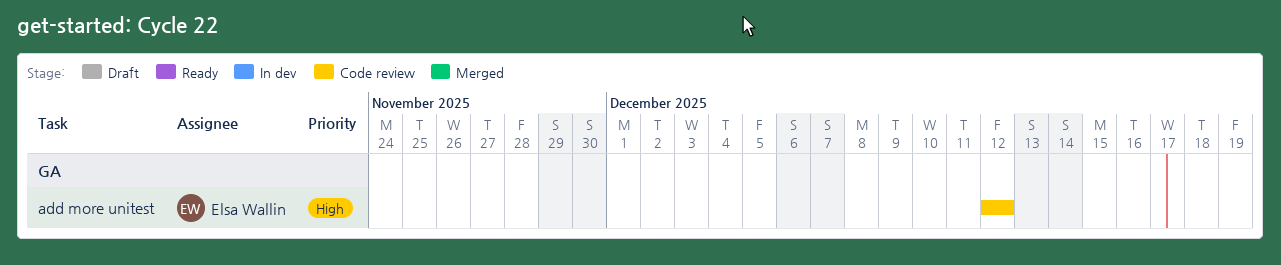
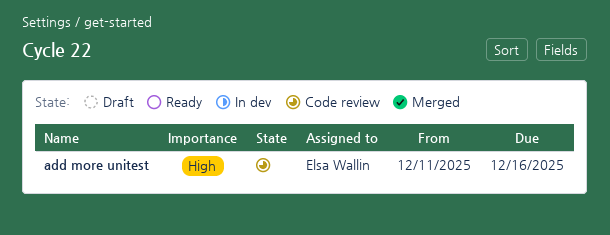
add more unitest, start: Dec 12 -> Dec 11
add more unitest, due: Dec 12 -> Dec 16

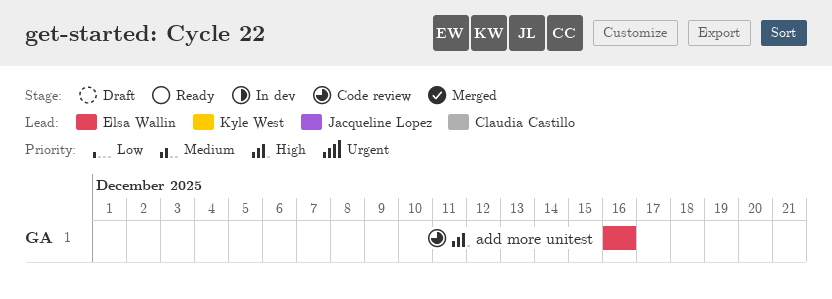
add more unitest, start: Dec 11 -> Dec 16

